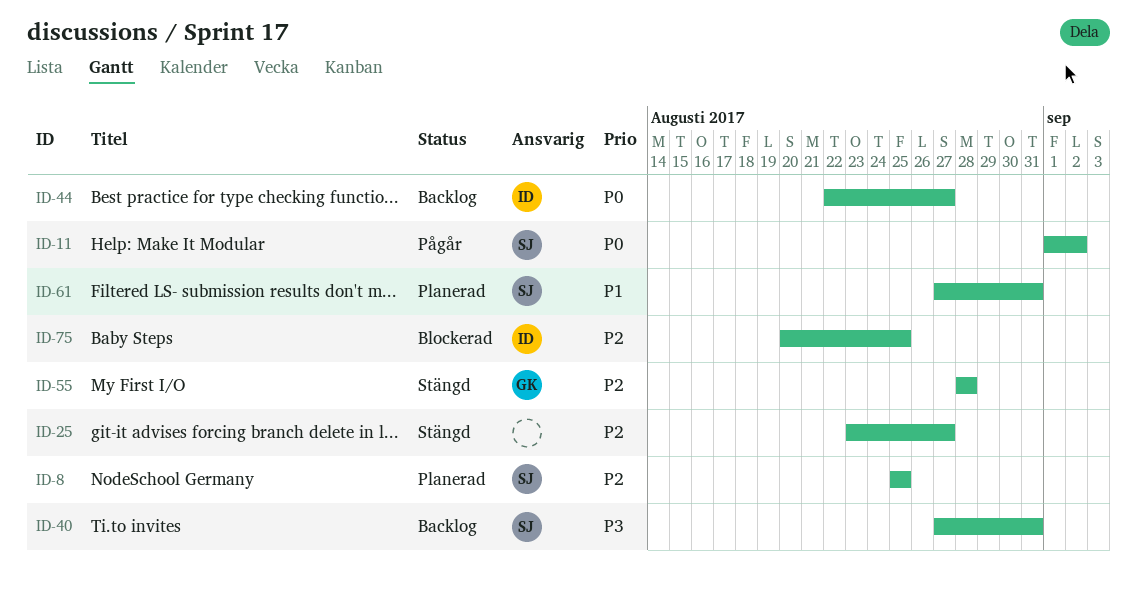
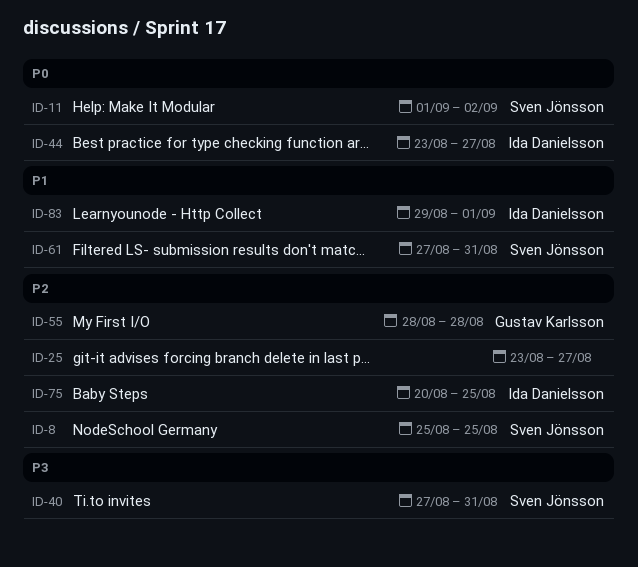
ID-44, start: Aug 22 -> Aug 23
ID-83: none -> present

